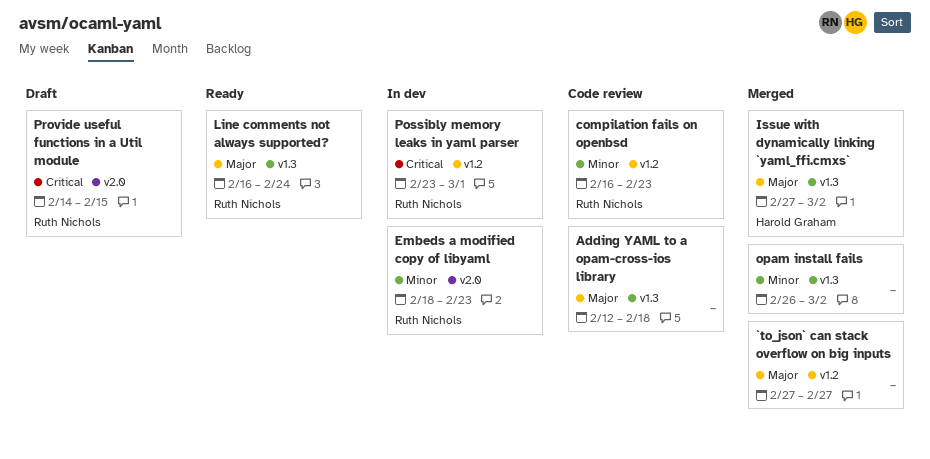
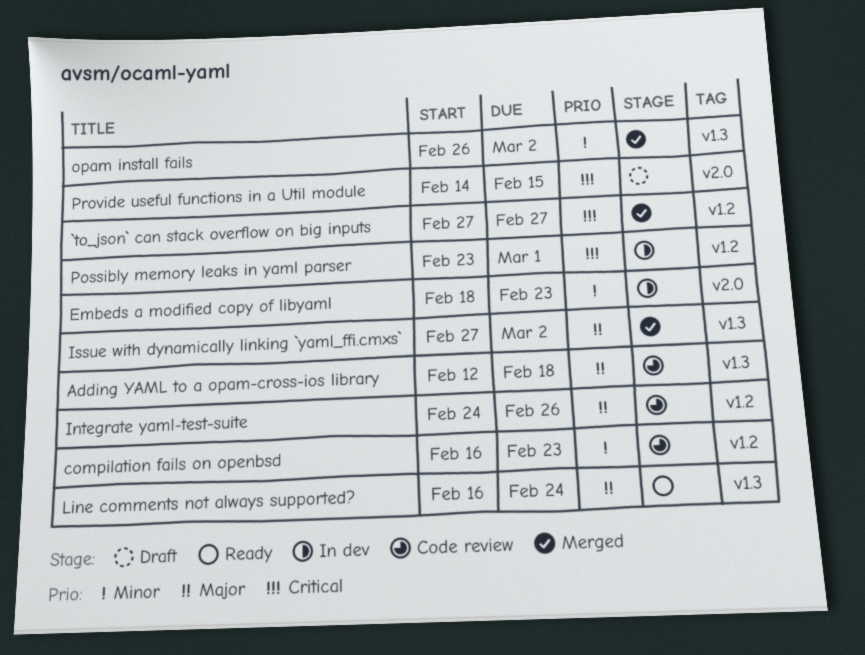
`to_json` can stack overflow on big inputs, priority: Major -> Critical
Integrate yaml-test-suite: none -> present

